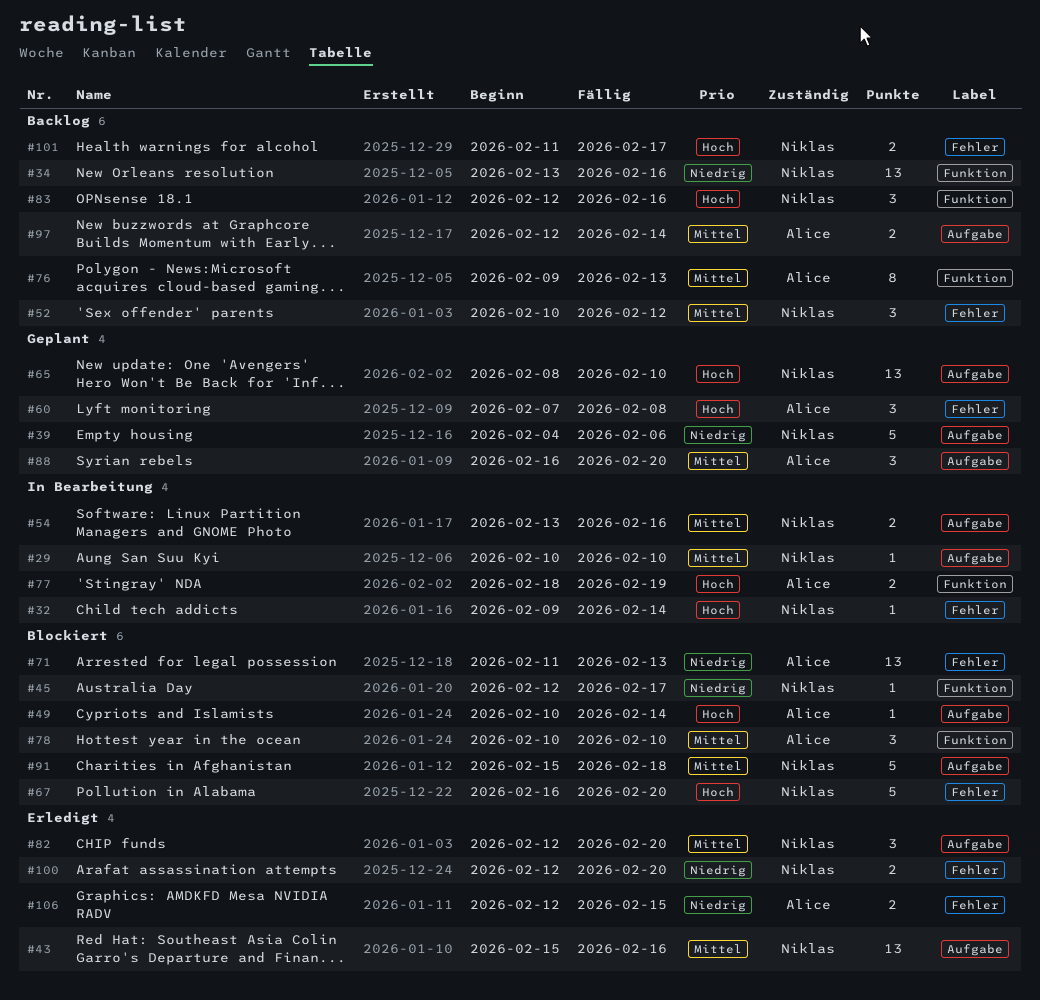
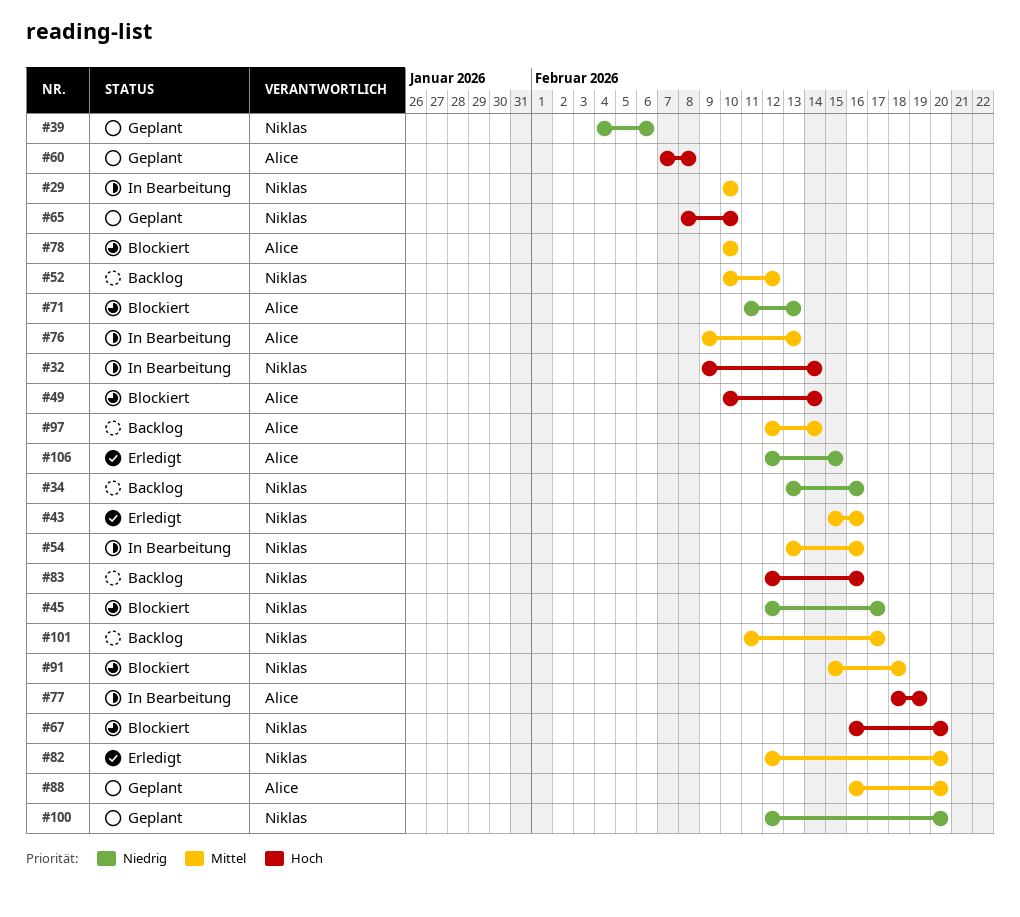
#76, status: Backlog -> In Bearbeitung
#100, status: Erledigt -> Geplant
#101, priority: Hoch -> Mittel

